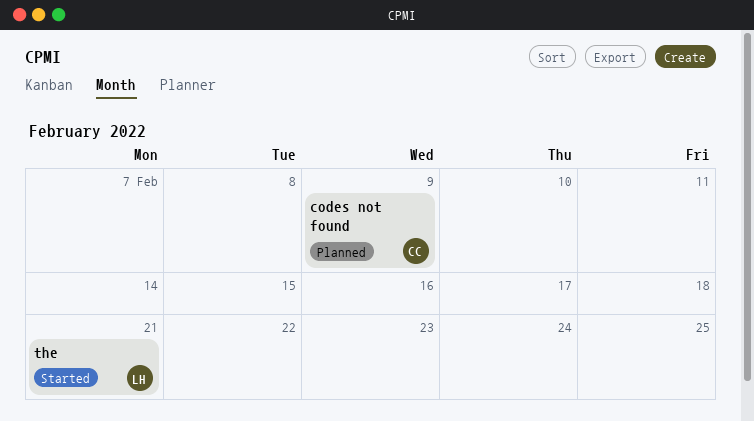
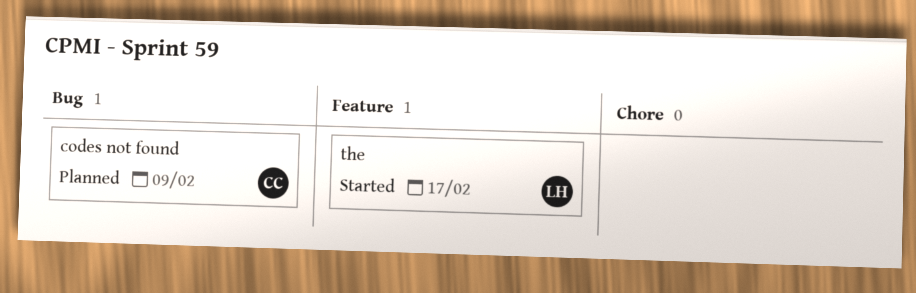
the, due: Feb 21 -> Feb 17

